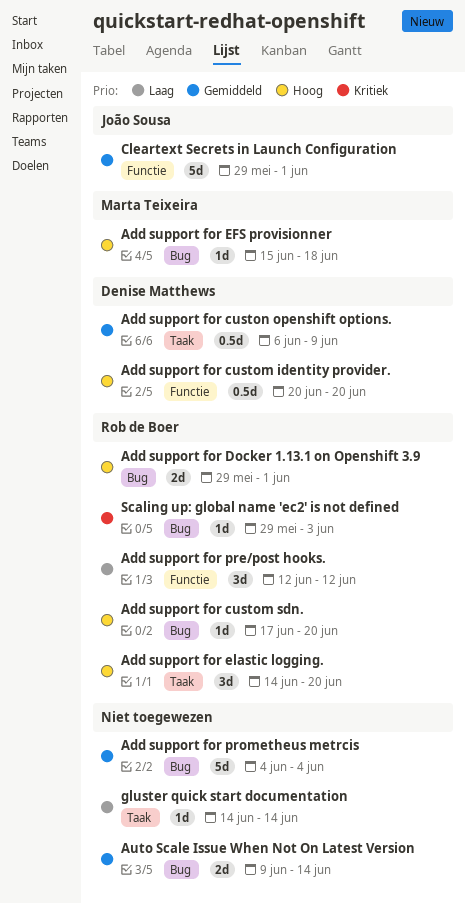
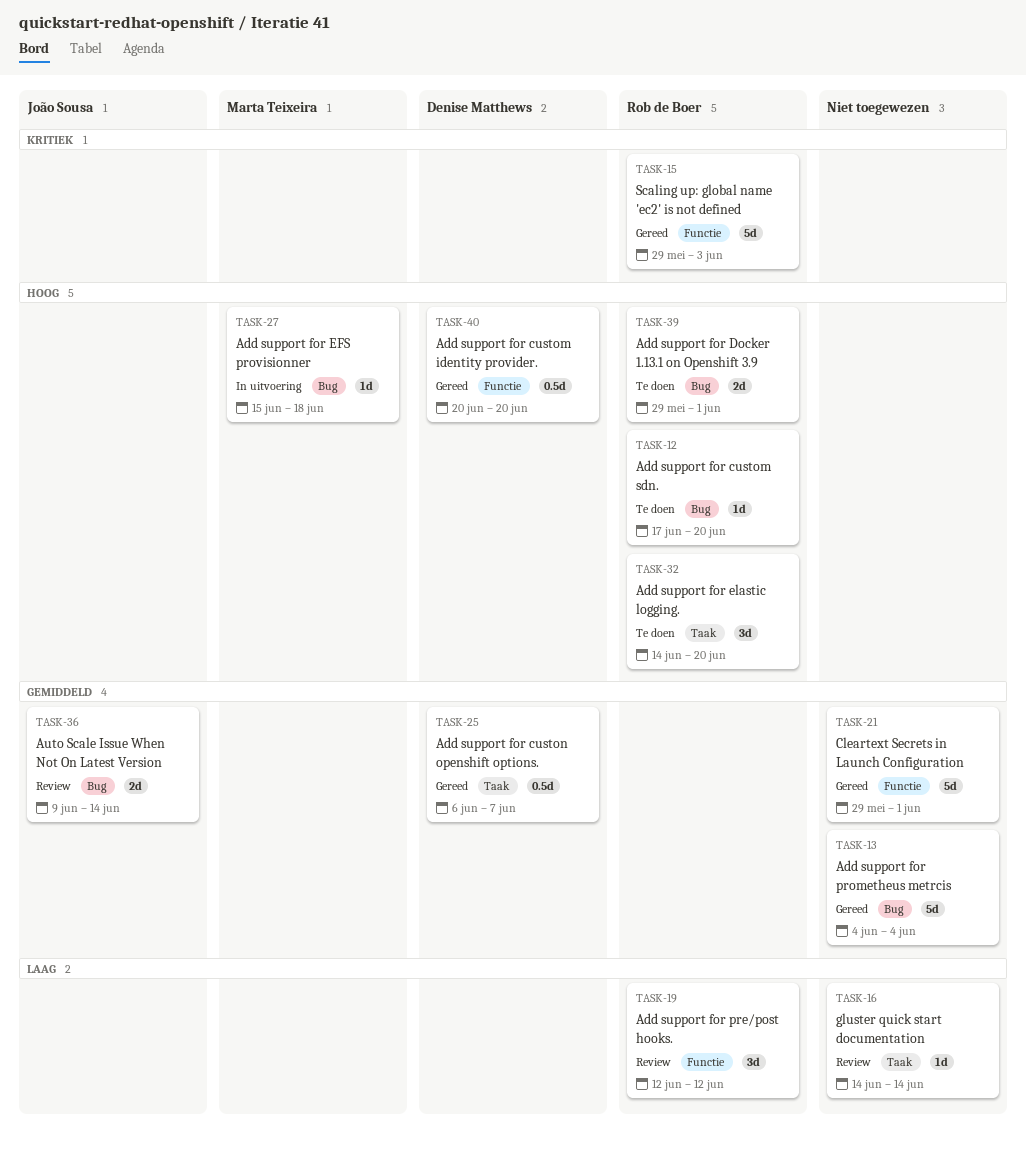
Add support for custon openshift options., due: Jun 9 -> Jun 7
Auto Scale Issue When Not On Latest Version, owner: none -> João Sousa
Cleartext Secrets in Launch Configuration, owner: João Sousa -> none
Scaling up: global name 'ec2' is not defined, label: Bug -> Functie
Scaling up: global name 'ec2' is not defined, estimate: 1d -> 5d

